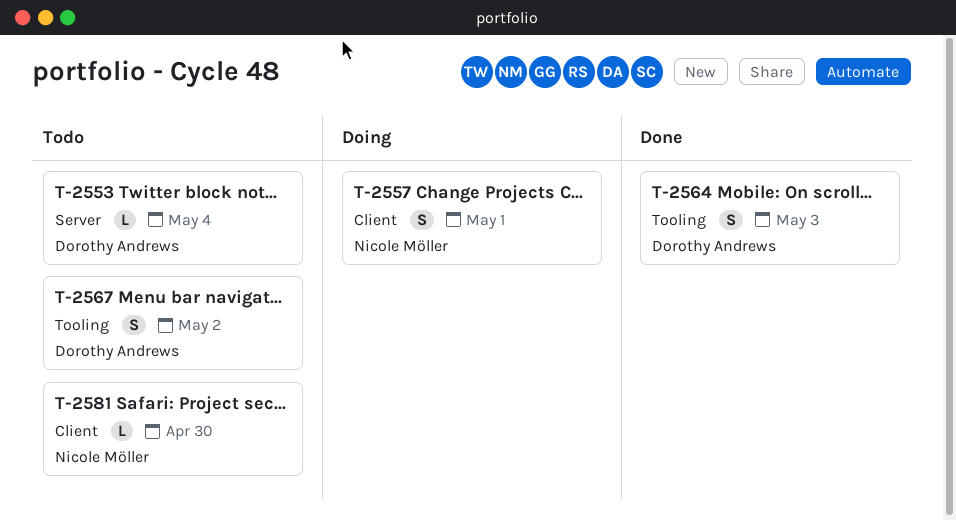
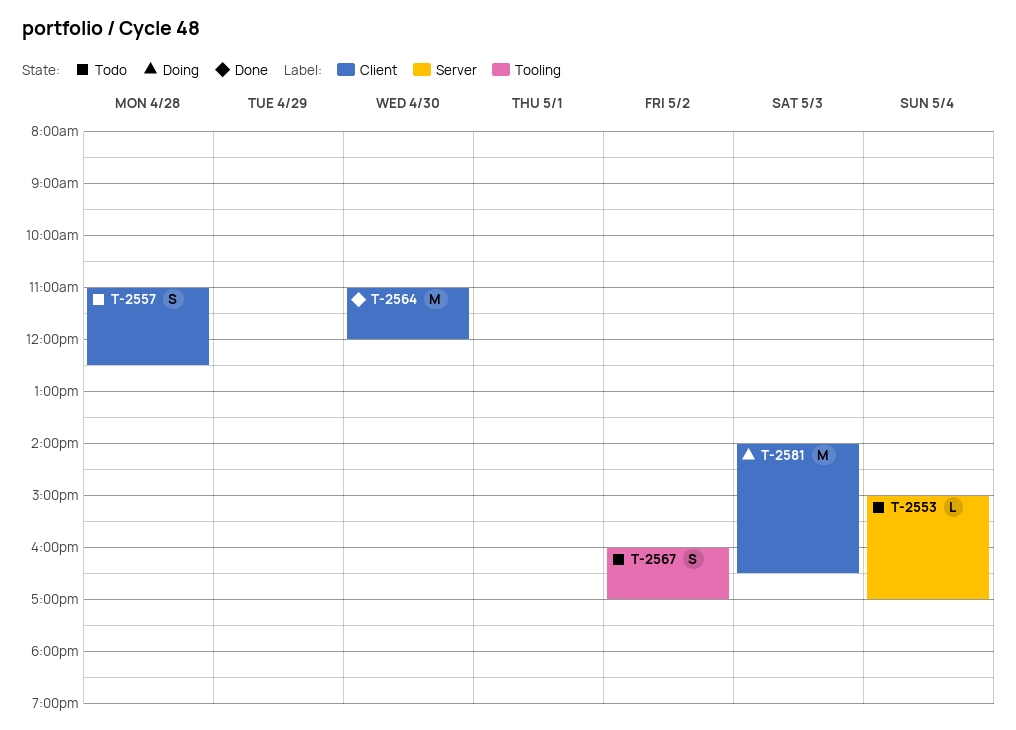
T-2557, status: Doing -> Todo
T-2557, day: May 1 -> Apr 28
T-2564, label: Tooling -> Client
T-2564, estimate: S -> M
T-2564, day: May 3 -> Apr 30
T-2581, status: Todo -> Doing
T-2581, estimate: L -> M
T-2581, day: Apr 30 -> May 3

